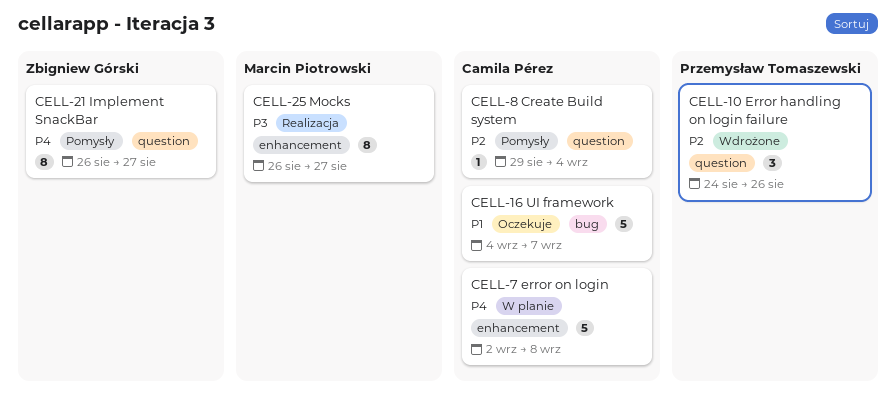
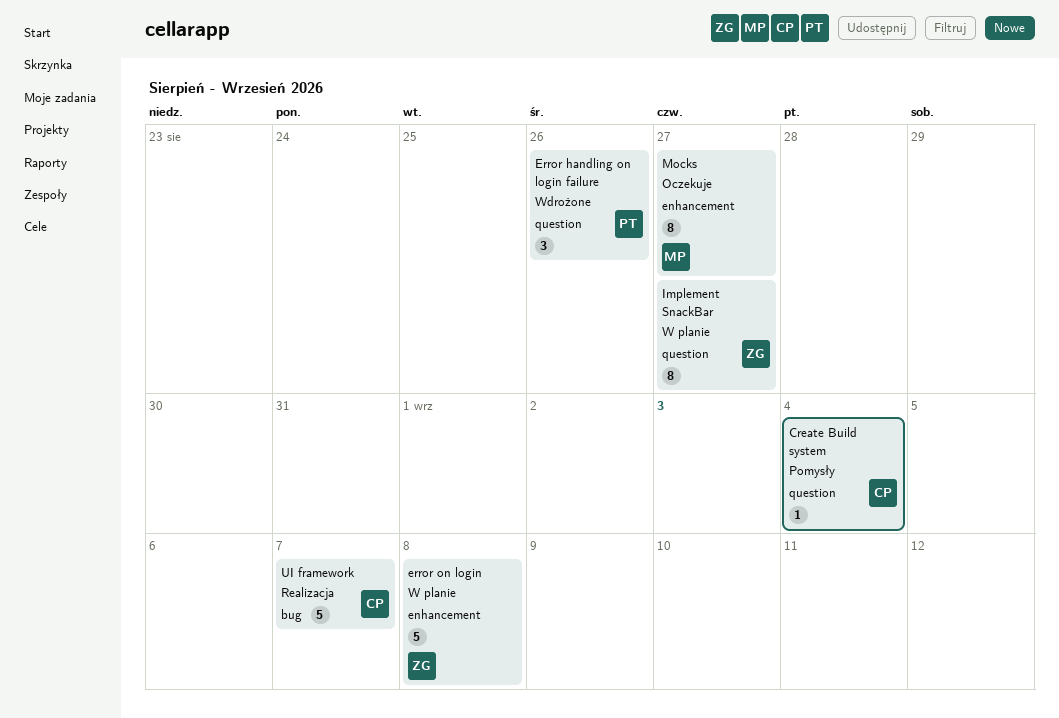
error on login, owner: Camila Pérez -> Zbigniew Górski
Implement SnackBar, status: Pomysły -> W planie
Mocks, status: Realizacja -> Oczekuje
UI framework, status: Oczekuje -> Realizacja

